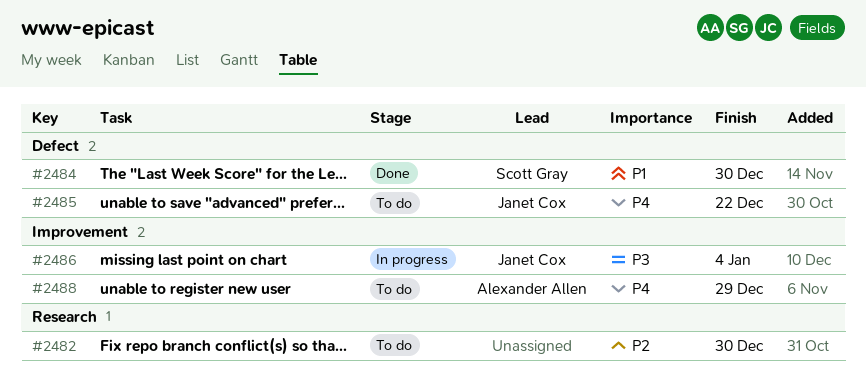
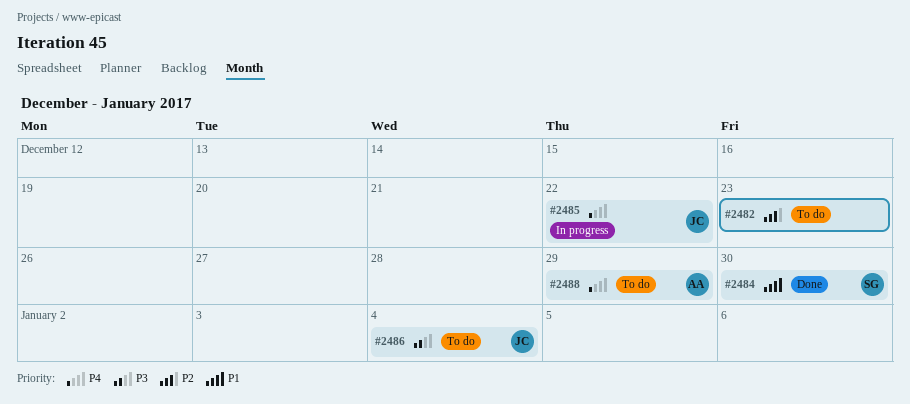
#2482, due: Dec 30 -> Dec 23
#2485, status: To do -> In progress
#2486, status: In progress -> To do

